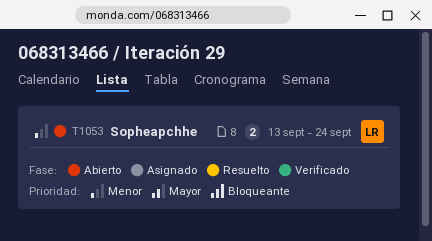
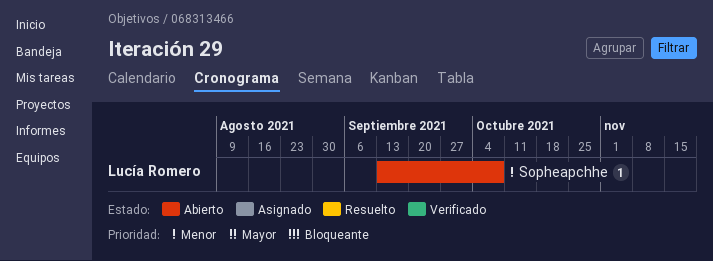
Sopheapchhe, estimate: 2 -> 1
Sopheapchhe, due: Sep 24 -> Oct 8

